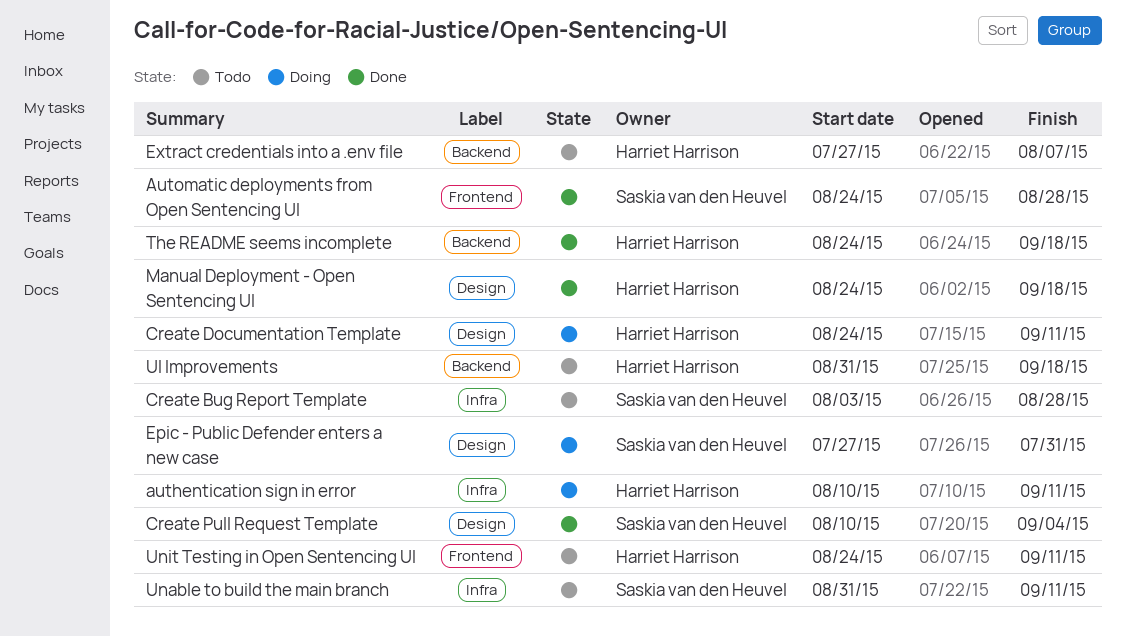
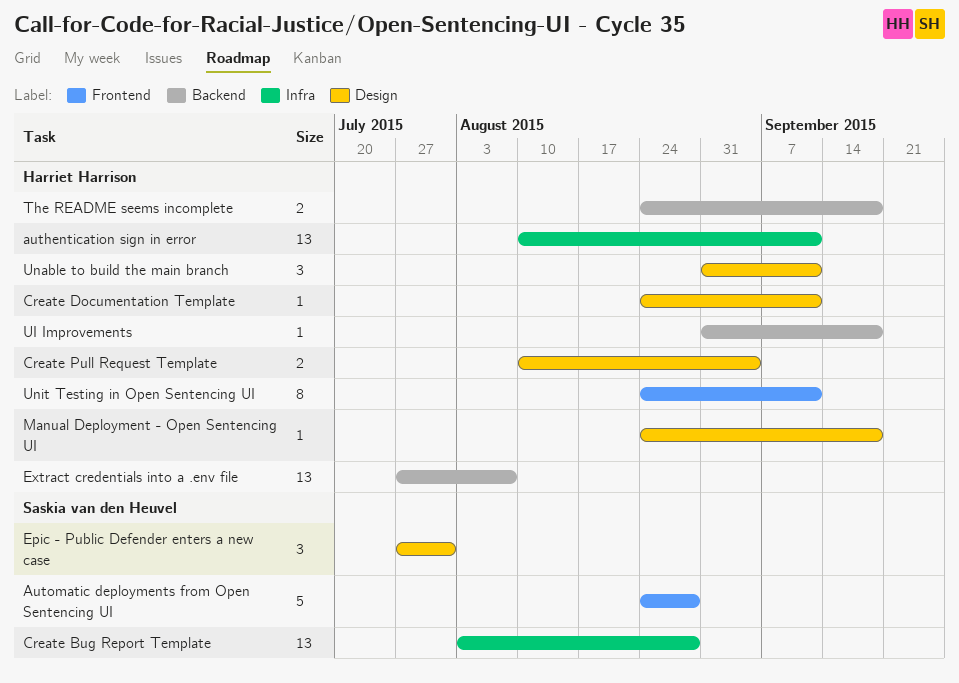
Create Pull Request Template, owner: Saskia van den Heuvel -> Harriet Harrison
Unable to build the main branch, owner: Saskia van den Heuvel -> Harriet Harrison
Unable to build the main branch, label: Infra -> Design

